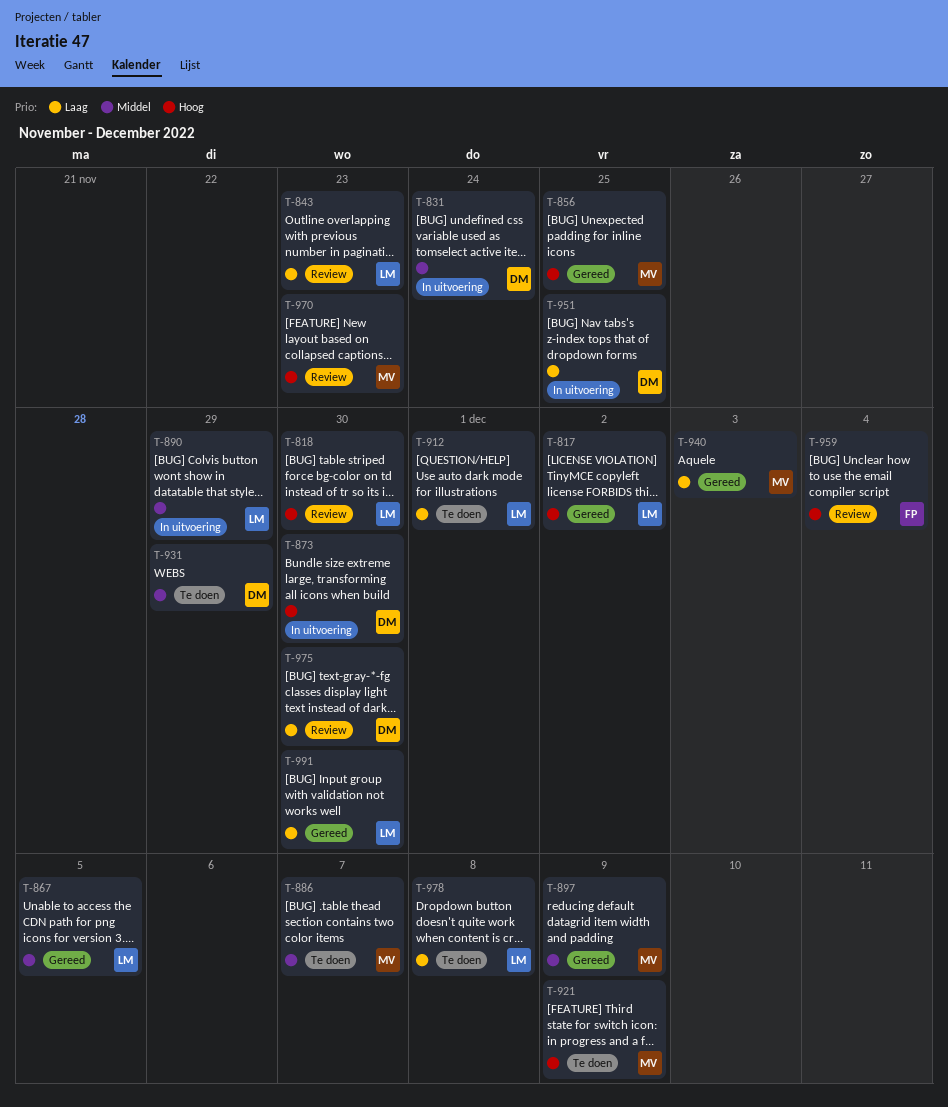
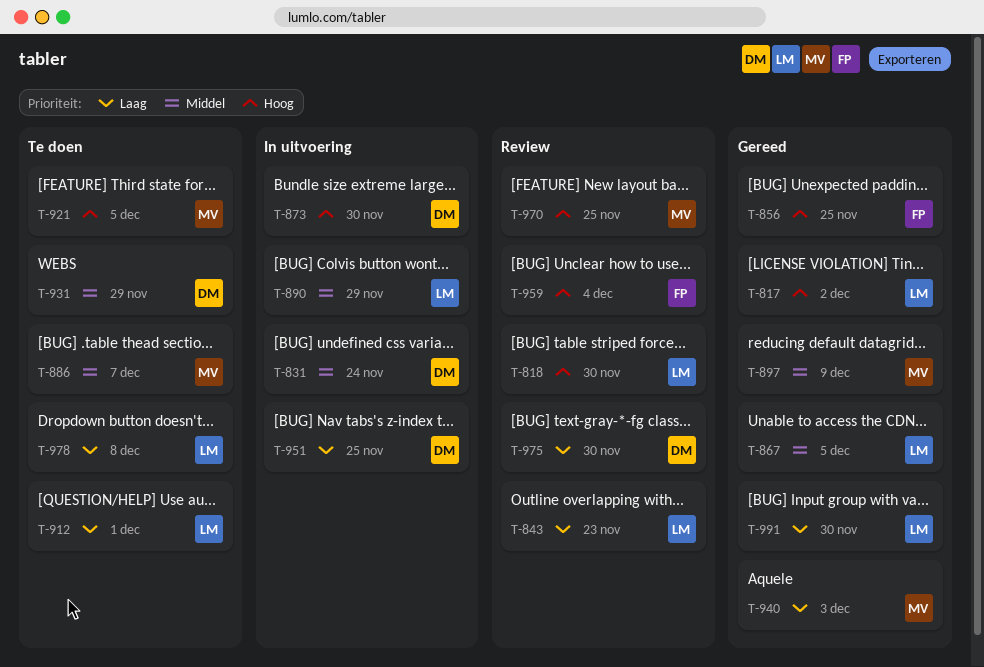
T-856, owner: MV -> FP
T-921, due: Dec 9 -> Dec 5
T-970, due: Nov 23 -> Nov 25

